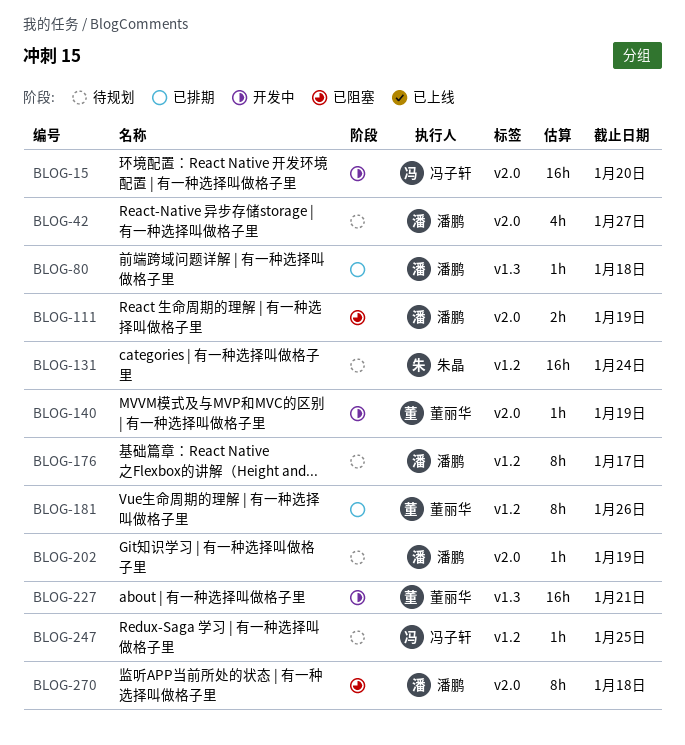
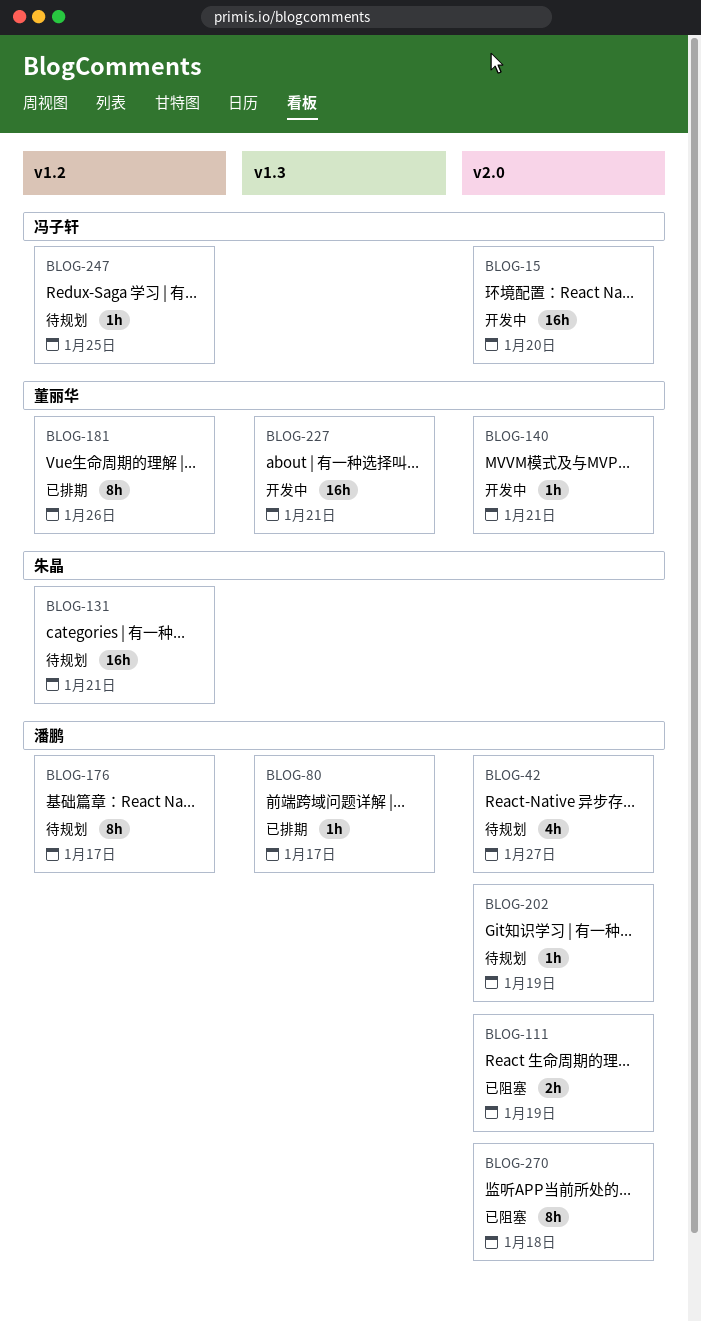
BLOG-80, due: Jan 18 -> Jan 17
BLOG-131, due: Jan 24 -> Jan 21
BLOG-140, due: Jan 19 -> Jan 21

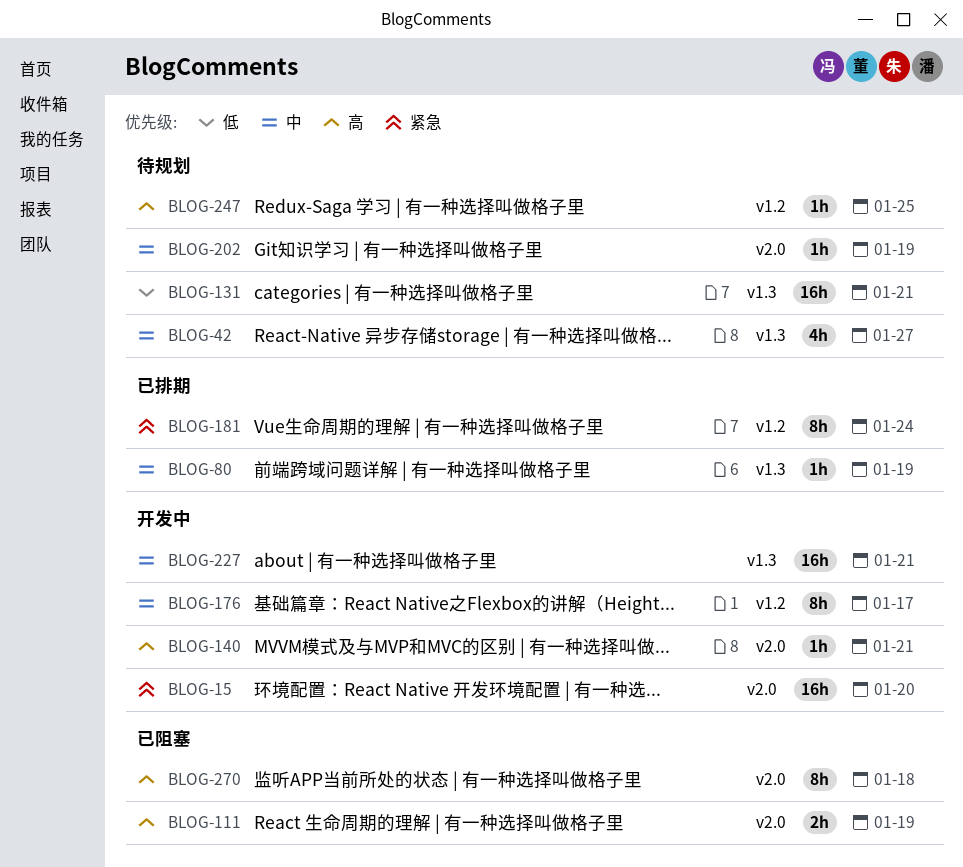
BLOG-42, label: v2.0 -> v1.3
BLOG-80, due: Jan 17 -> Jan 19
BLOG-131, label: v1.2 -> v1.3
BLOG-176, status: 待规划 -> 开发中
BLOG-181, due: Jan 26 -> Jan 24

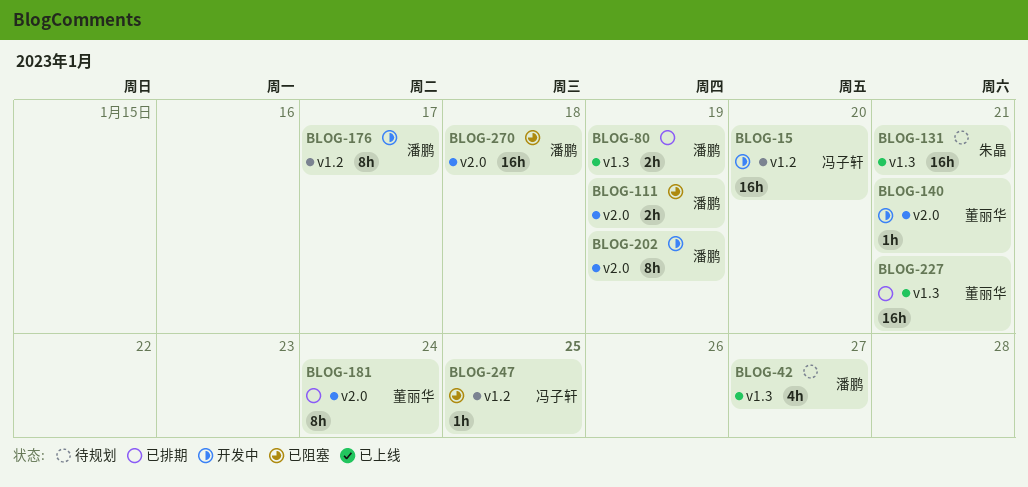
BLOG-15, label: v2.0 -> v1.2
BLOG-80, estimate: 1h -> 2h
BLOG-181, label: v1.2 -> v2.0
BLOG-202, status: 待规划 -> 开发中
BLOG-202, estimate: 1h -> 8h
BLOG-227, status: 开发中 -> 已排期
BLOG-247, status: 待规划 -> 已阻塞
BLOG-270, estimate: 8h -> 16h

